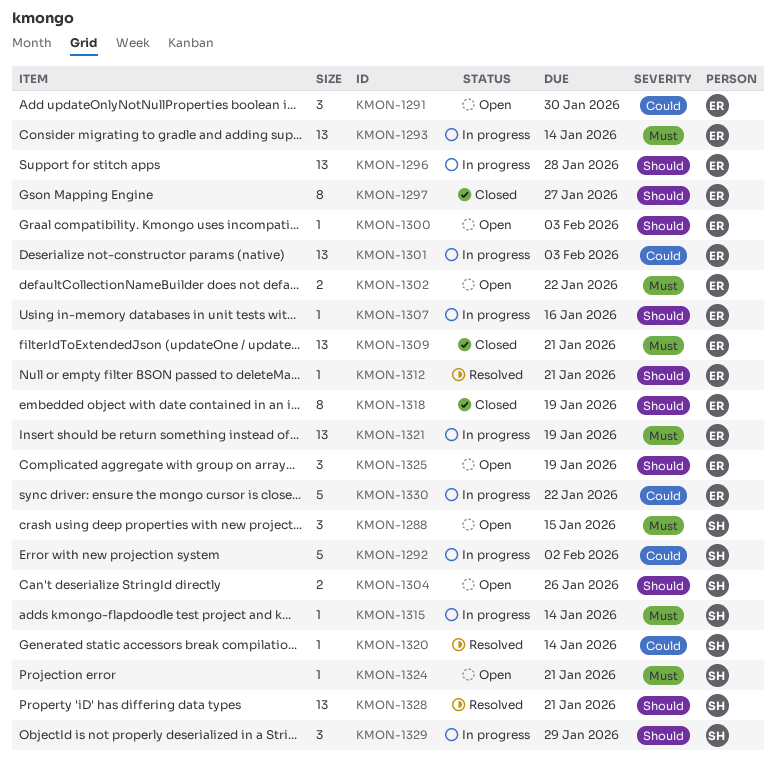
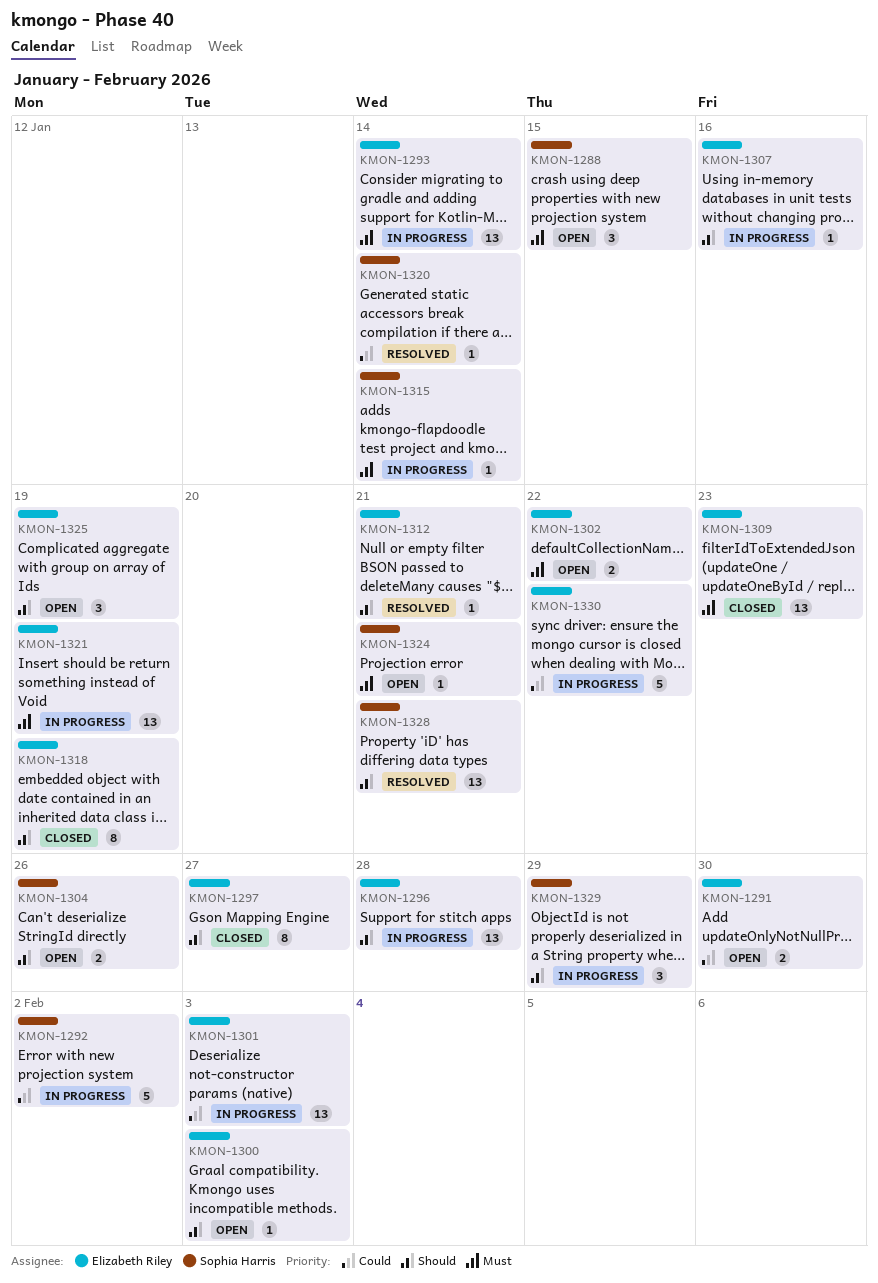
KMON-1291, estimate: 3 -> 2
KMON-1309, due: Jan 21 -> Jan 23

